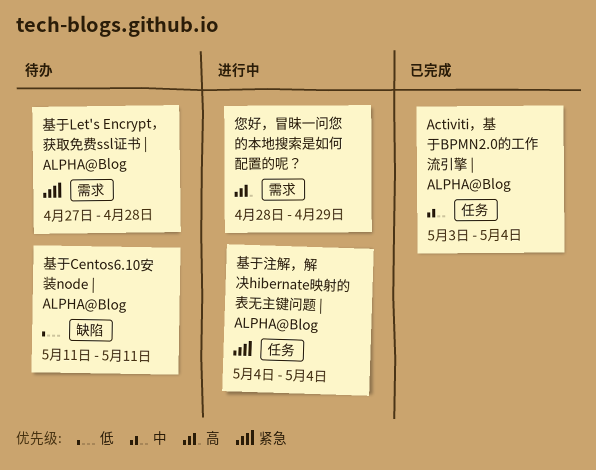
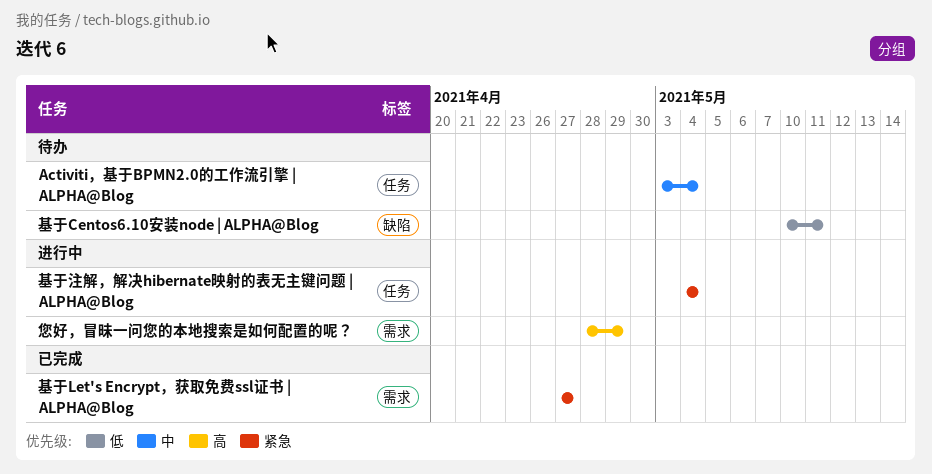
Activiti，基于BPMN2.0的工作流引擎 | ALPHA@Blog, status: 已完成 -> 待办
基于Centos6.10安装node | ALPHA@Blog, start: May 11 -> May 10
基于Let's Encrypt，获取免费ssl证书 | ALPHA@Blog, status: 待办 -> 已完成
基于Let's Encrypt，获取免费ssl证书 | ALPHA@Blog, due: Apr 28 -> Apr 27

